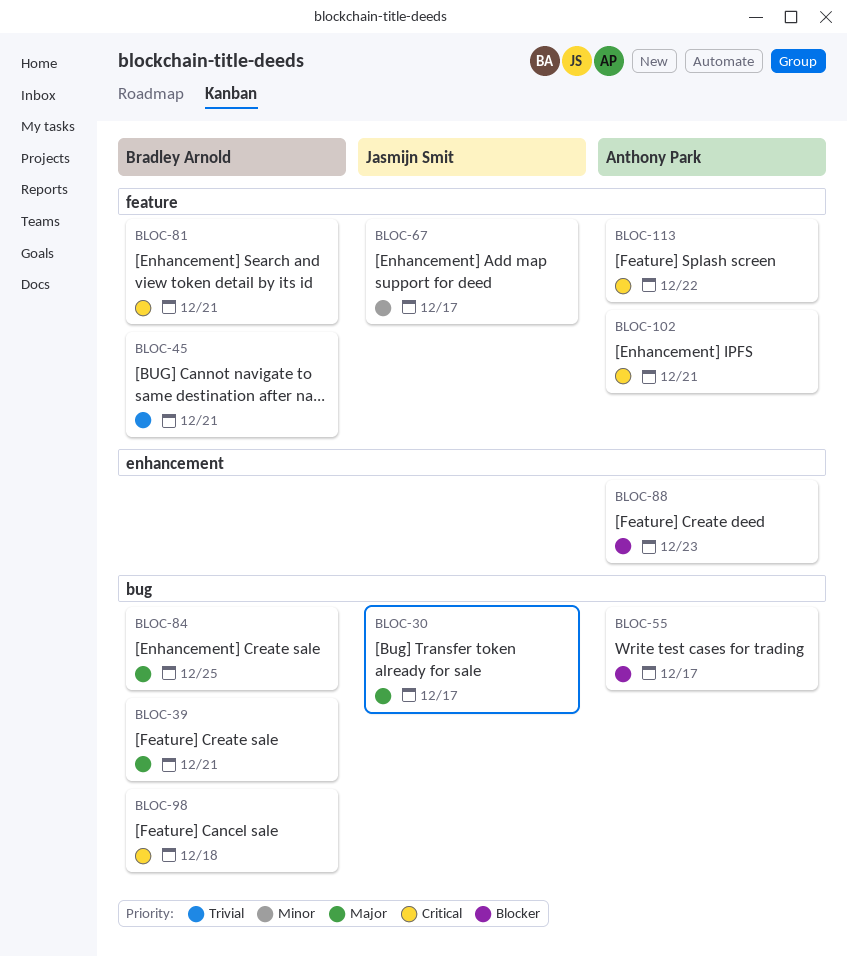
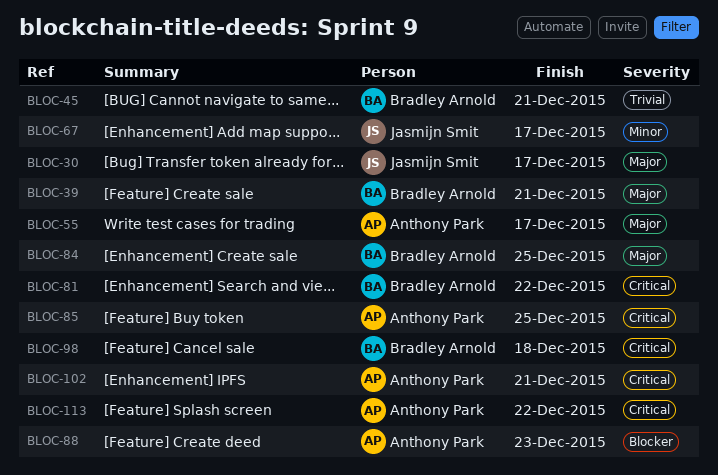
BLOC-55, priority: Blocker -> Major
BLOC-81, due: Dec 21 -> Dec 22
BLOC-85: none -> present

